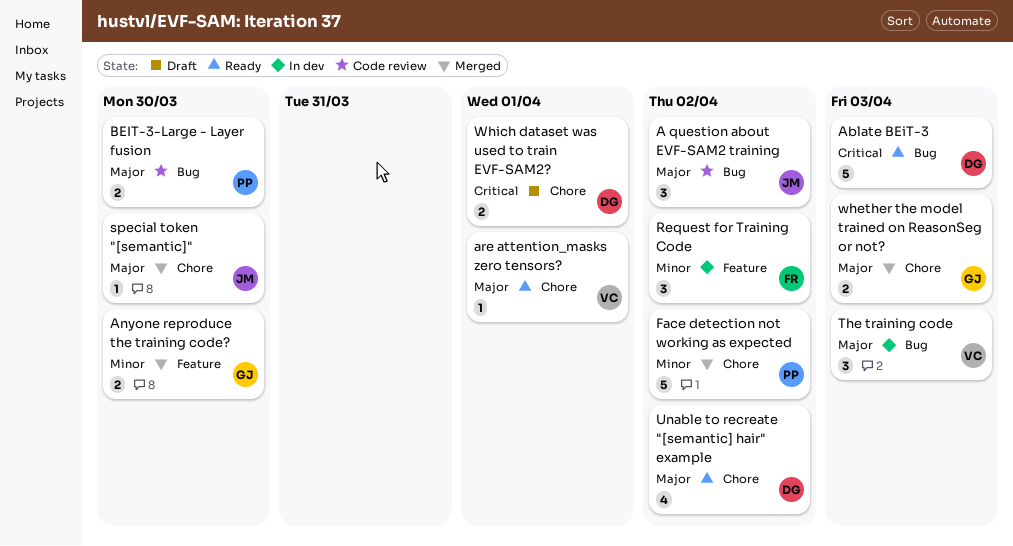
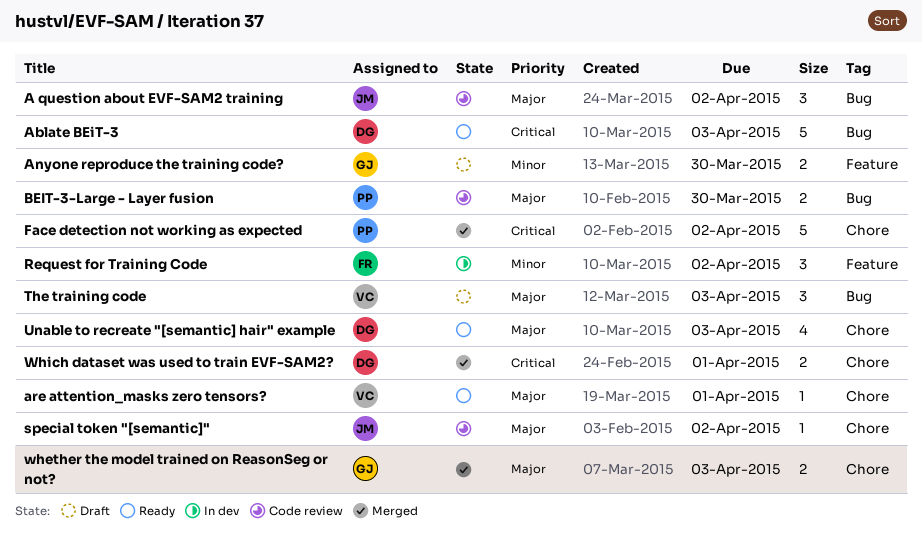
Anyone reproduce the training code?, status: Merged -> Draft
Face detection not working as expected, priority: Minor -> Critical
special token "[semantic]", status: Merged -> Code review
special token "[semantic]", due: Mar 30 -> Apr 2
The training code, status: In dev -> Draft
Unable to recreate "[semantic] hair" example, due: Apr 2 -> Apr 3
Which dataset was used to train EVF-SAM2?, status: Draft -> Merged

